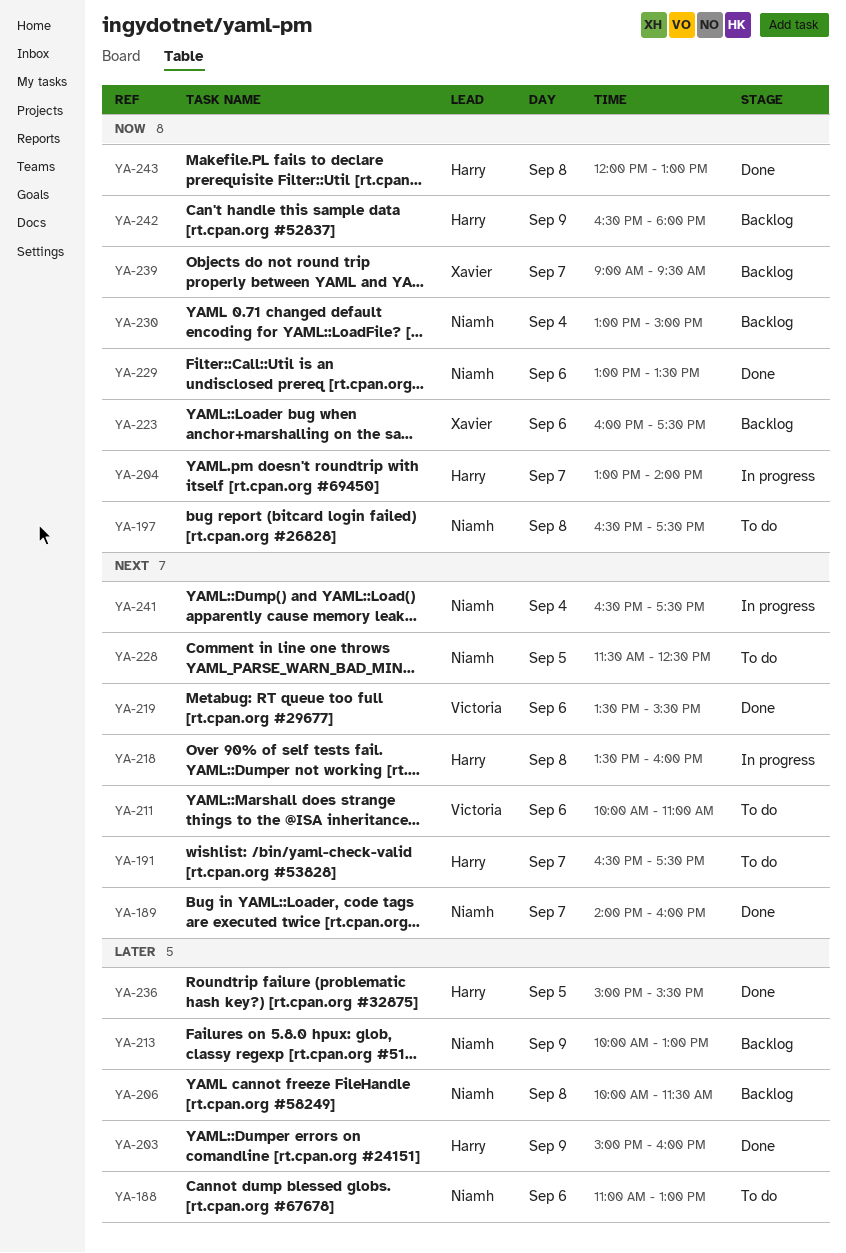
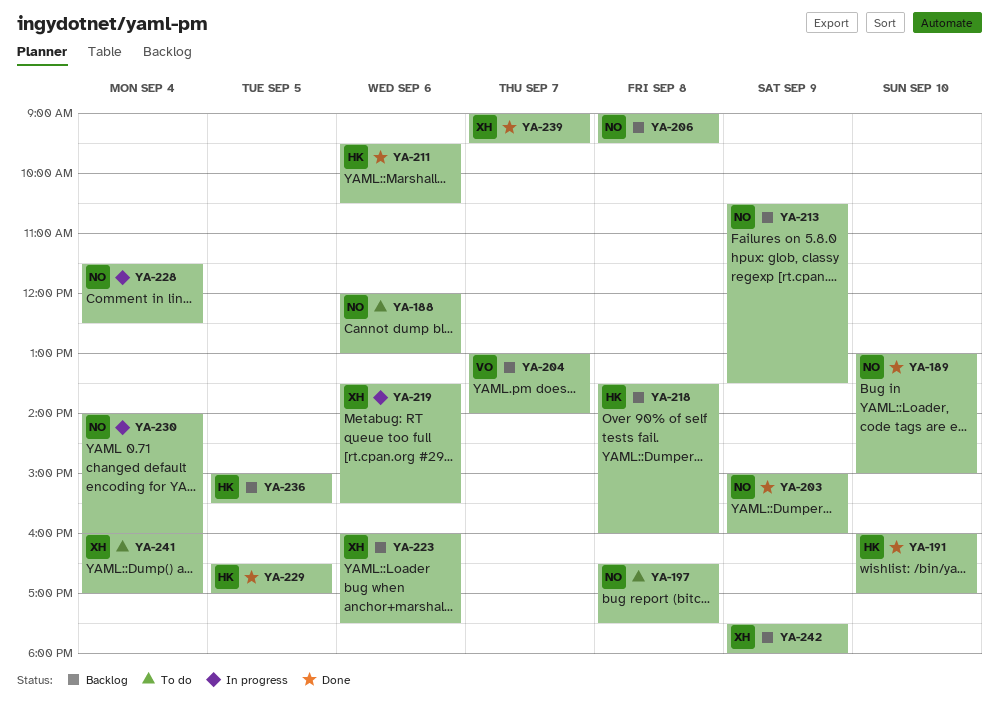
YA-188, begins: 11:00 -> 12:00
YA-189, day: Sep 7 -> Sep 10
YA-189, begins: 14:00 -> 13:00
YA-189, ends: 16:00 -> 15:00
YA-191, status: To do -> Done
YA-191, day: Sep 7 -> Sep 10
YA-191, begins: 16:30 -> 16:00
YA-191, ends: 17:30 -> 17:00
YA-203, owner: Harry -> Niamh
YA-204, status: In progress -> Backlog
YA-204, owner: Harry -> Victoria
YA-206, begins: 10:00 -> 09:00
YA-206, ends: 11:30 -> 09:30
YA-211, status: To do -> Done
YA-211, owner: Victoria -> Harry
YA-211, begins: 10:00 -> 09:30
YA-211, ends: 11:00 -> 10:30
YA-213, begins: 10:00 -> 10:30
YA-213, ends: 13:00 -> 13:30
YA-218, status: In progress -> Backlog
YA-219, status: Done -> In progress
YA-219, owner: Victoria -> Xavier
YA-228, status: To do -> In progress
YA-228, day: Sep 5 -> Sep 4
YA-229, owner: Niamh -> Harry
YA-229, day: Sep 6 -> Sep 5
YA-229, begins: 13:00 -> 16:30
YA-229, ends: 13:30 -> 17:00
YA-230, status: Backlog -> In progress
YA-230, begins: 13:00 -> 14:00
YA-230, ends: 15:00 -> 16:00
YA-236, status: Done -> Backlog
YA-239, status: Backlog -> Done
YA-241, status: In progress -> To do
YA-241, owner: Niamh -> Xavier
YA-241, begins: 16:30 -> 16:00
YA-241, ends: 17:30 -> 17:00
YA-242, owner: Harry -> Xavier
YA-242, begins: 16:30 -> 17:30
YA-243: present -> none

